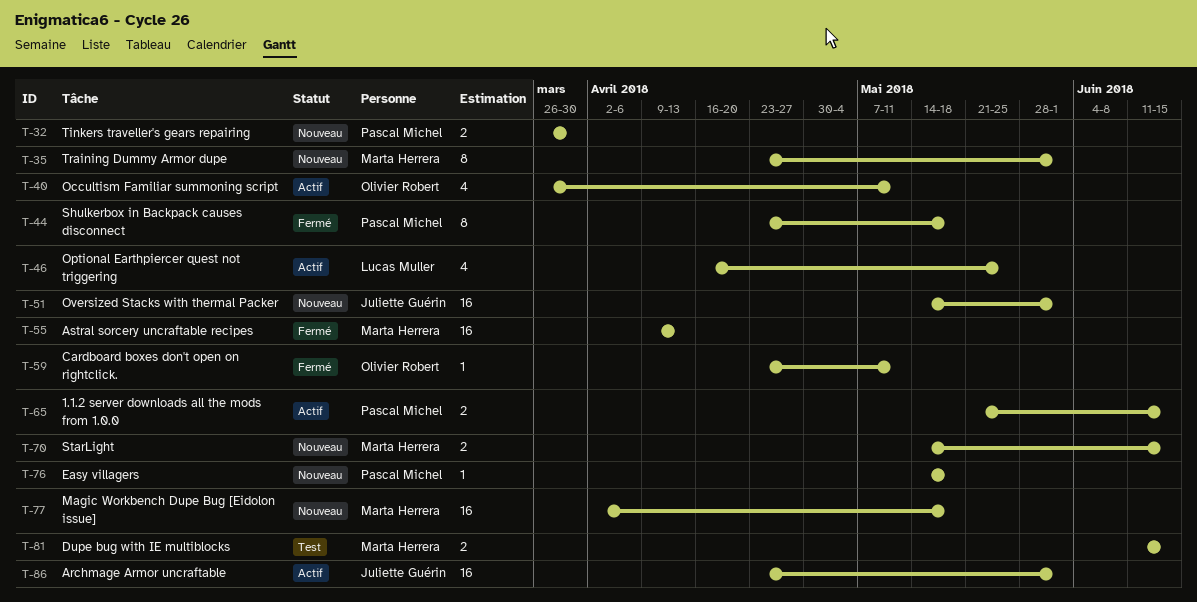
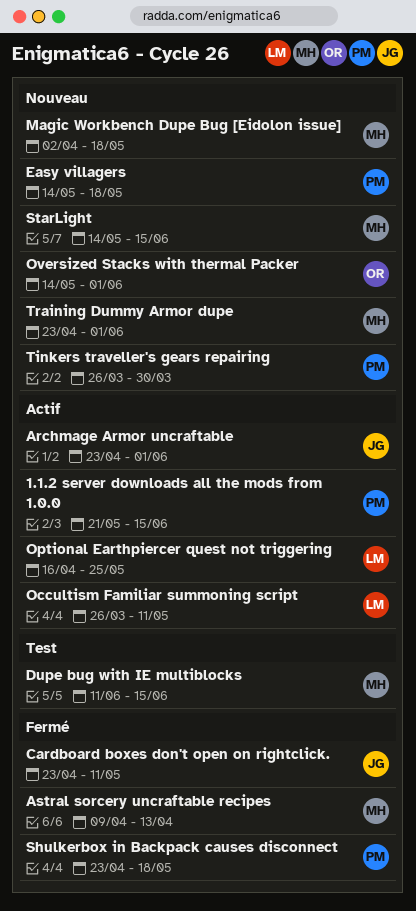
Cardboard boxes don't open on rightclick., owner: Olivier Robert -> Juliette Guérin
Occultism Familiar summoning script, owner: Olivier Robert -> Lucas Muller
Oversized Stacks with thermal Packer, owner: Juliette Guérin -> Olivier Robert

